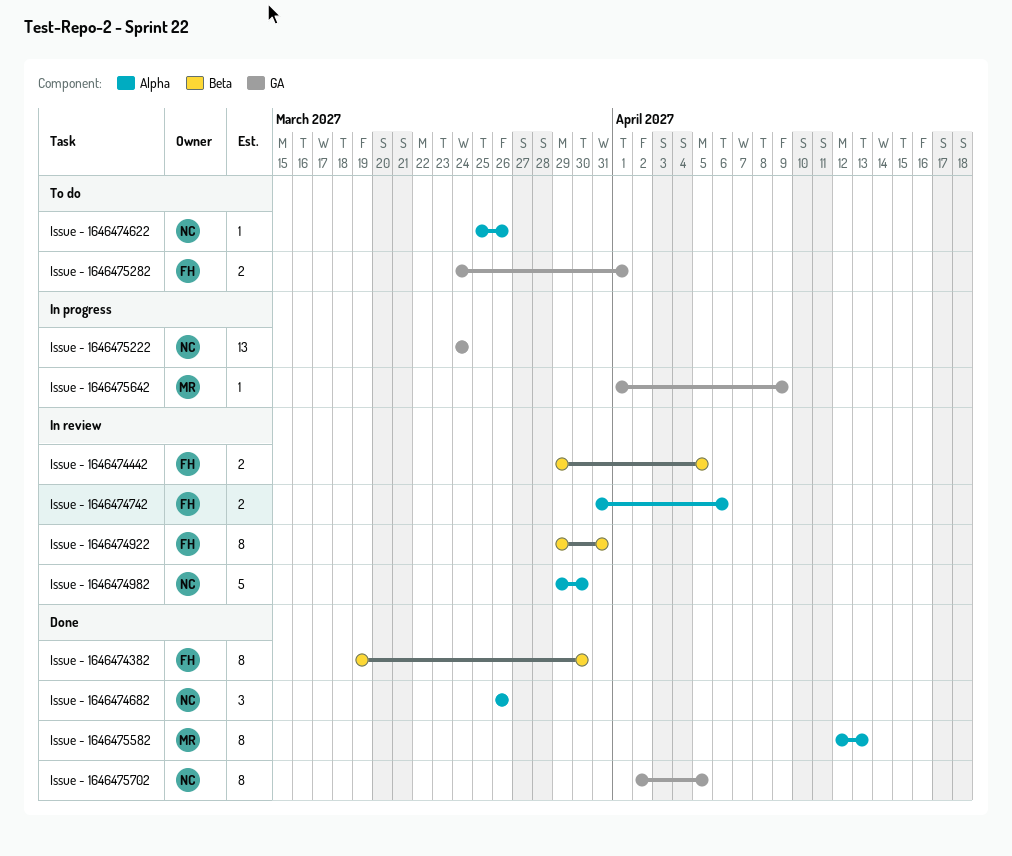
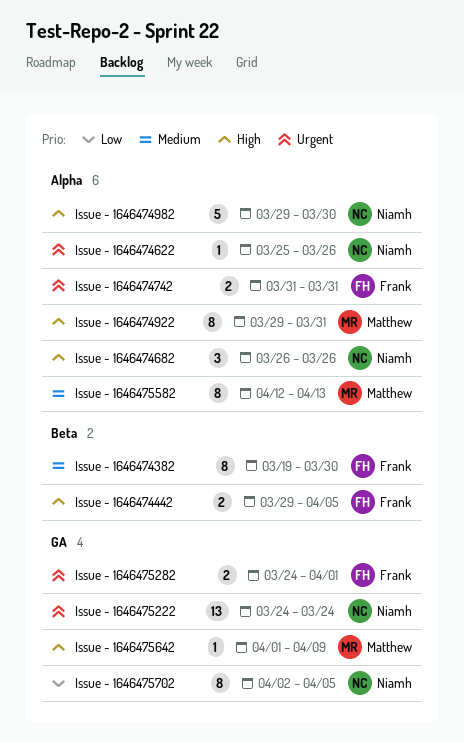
Issue - 1646474742, due: Apr 6 -> Mar 31
Issue - 1646474922, owner: Frank -> Matthew
Issue - 1646474922, label: Beta -> Alpha

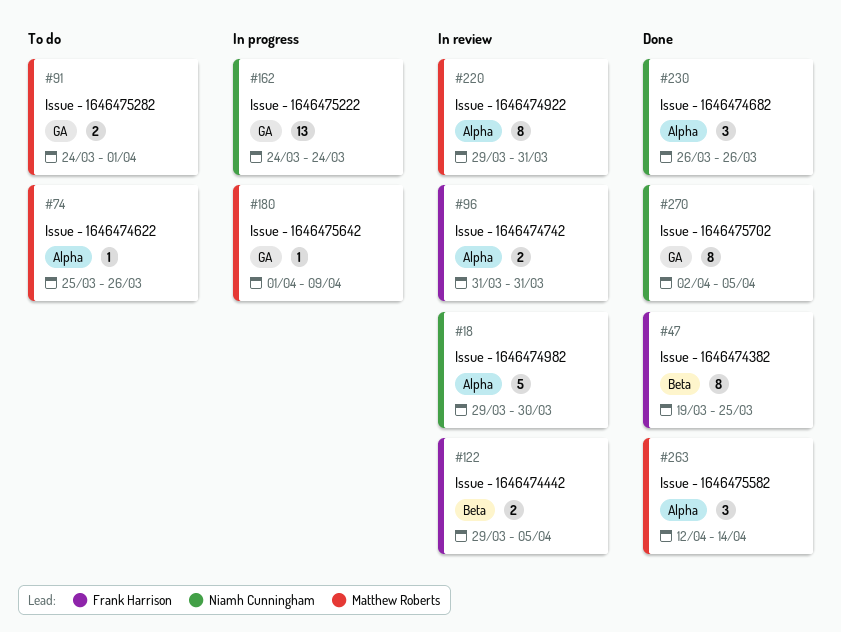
Issue - 1646474382, due: Mar 30 -> Mar 25
Issue - 1646474622, owner: Niamh Cunningham -> Matthew Roberts
Issue - 1646475282, owner: Frank Harrison -> Matthew Roberts
Issue - 1646475582, estimate: 8 -> 3
Issue - 1646475582, due: Apr 13 -> Apr 14

